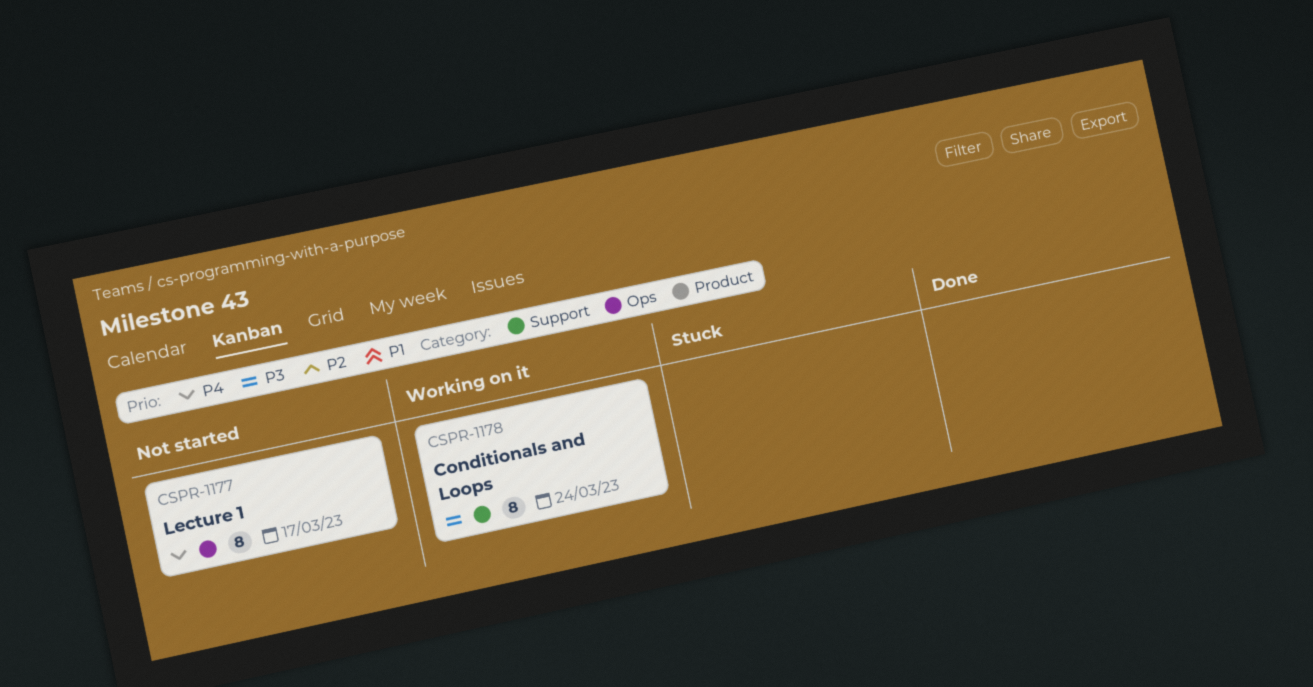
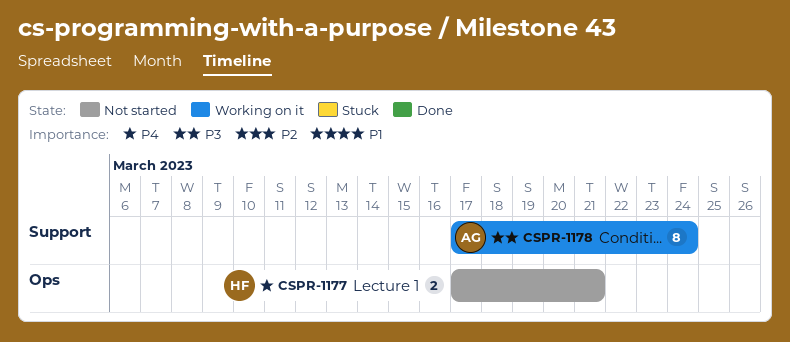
CSPR-1177, estimate: 8 -> 2
CSPR-1177, due: Mar 17 -> Mar 21

